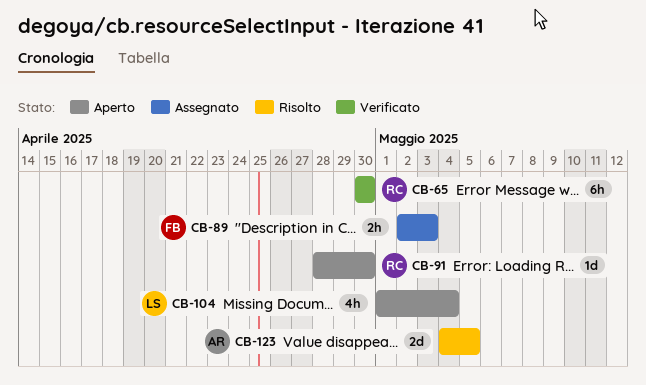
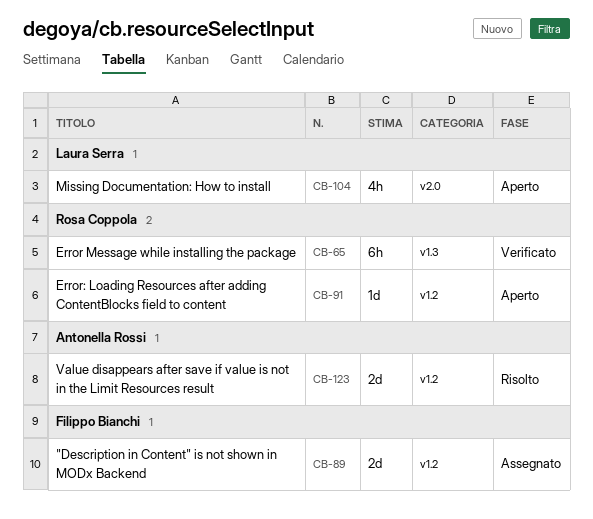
CB-89, estimate: 2h -> 2d

